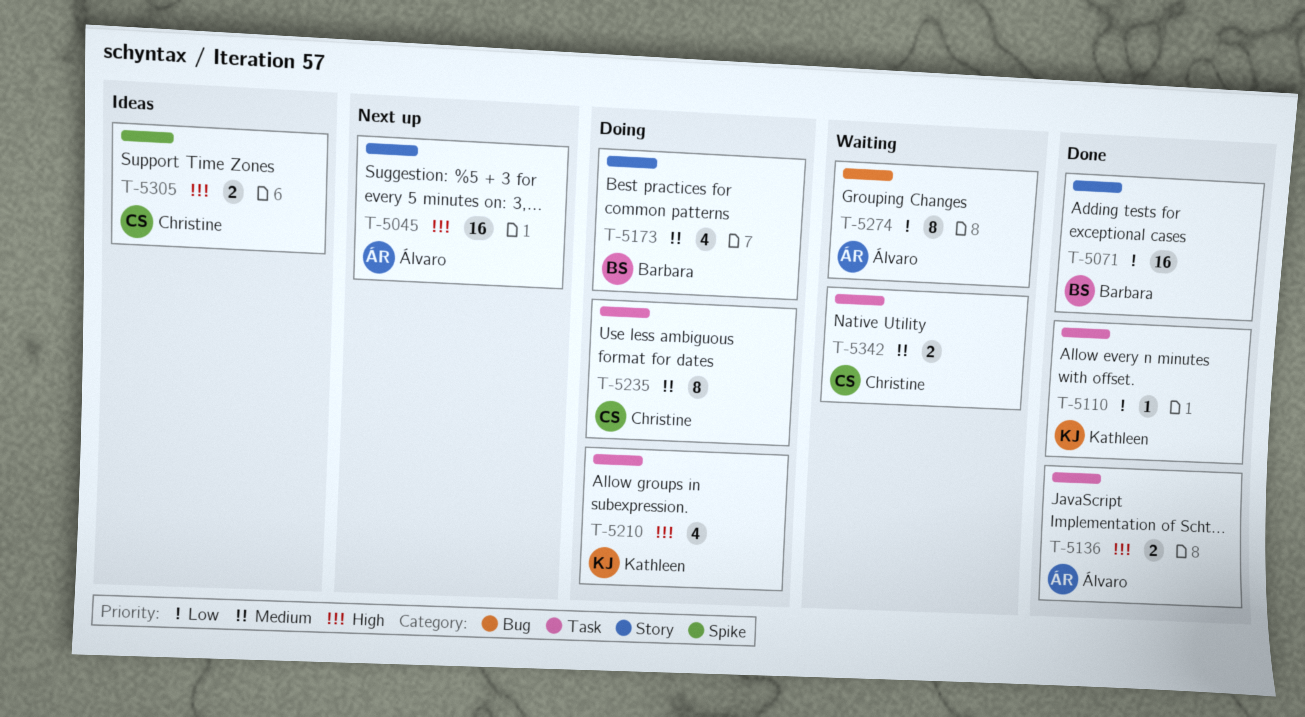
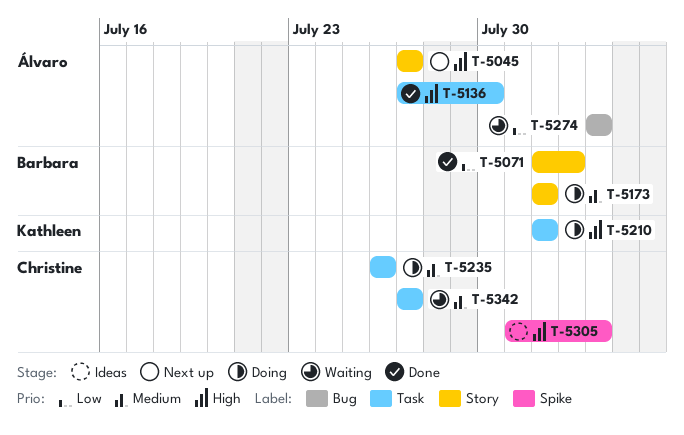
T-5110: present -> none

